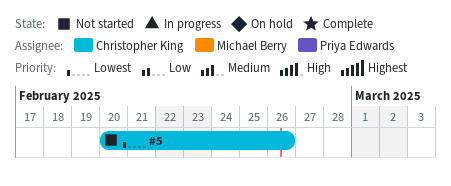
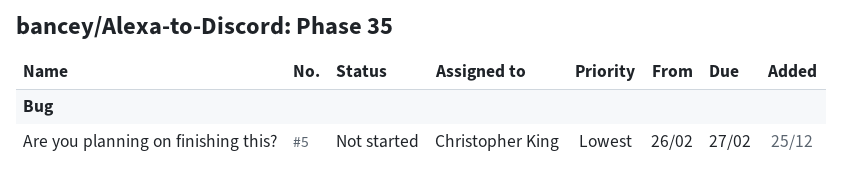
#5, start: Feb 20 -> Feb 26
#5, due: Feb 26 -> Feb 27

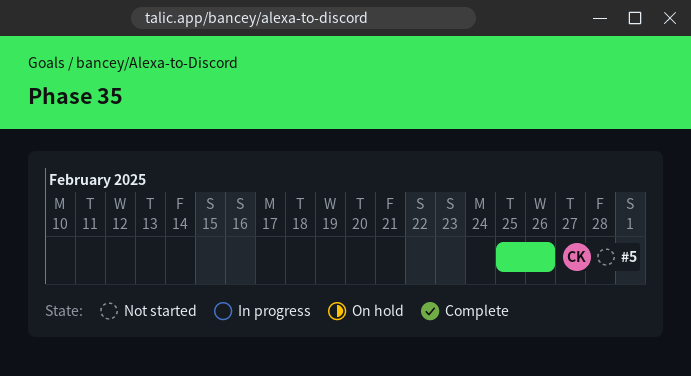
#5, start: Feb 26 -> Feb 25
#5, due: Feb 27 -> Feb 26

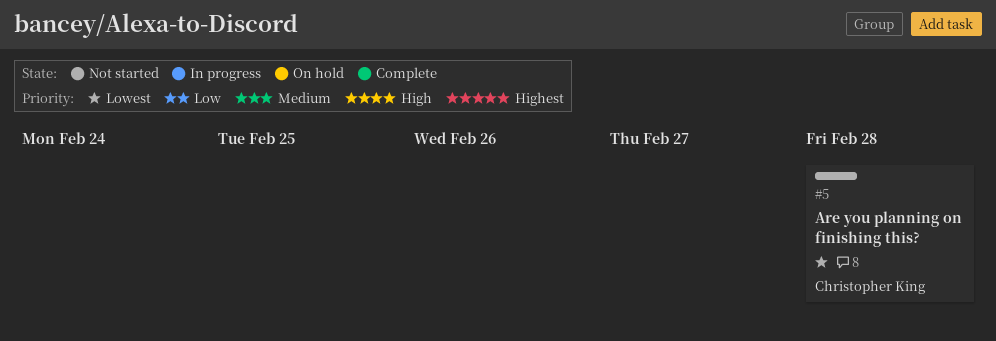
#5, due: Feb 26 -> Feb 28

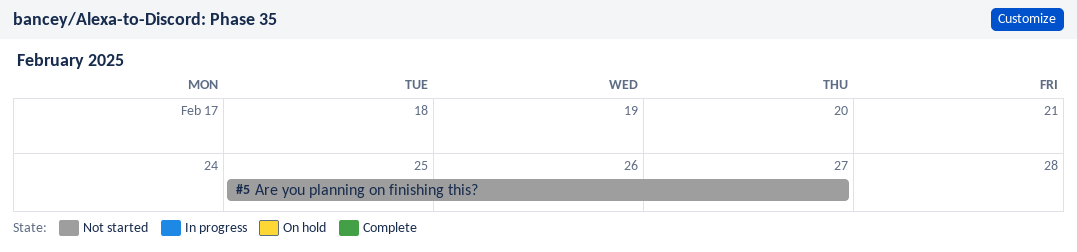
#5, due: Feb 28 -> Feb 27

